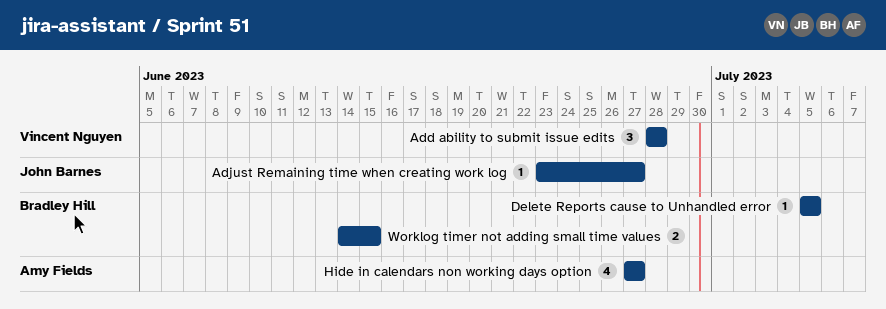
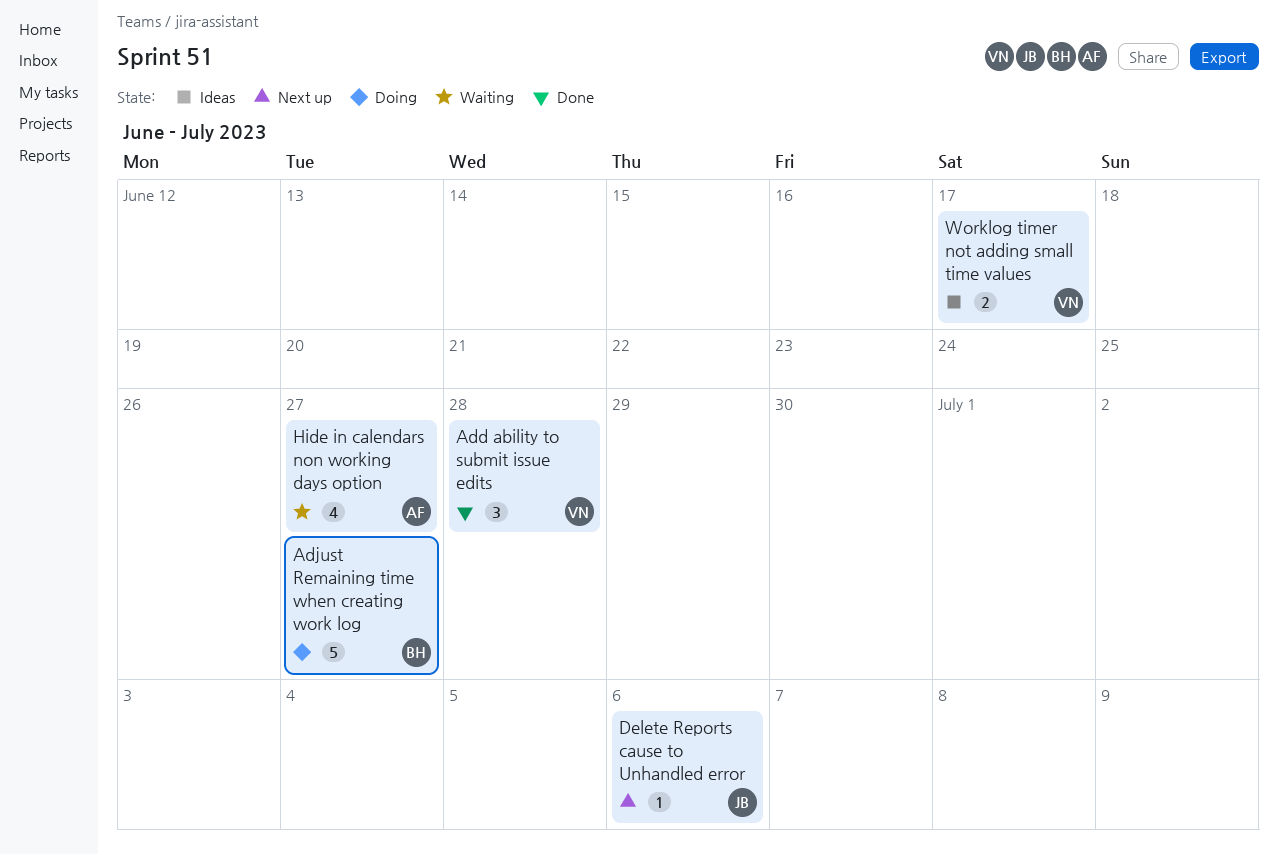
Adjust Remaining time when creating work log, owner: John Barnes -> Bradley Hill
Adjust Remaining time when creating work log, estimate: 1 -> 5
Delete Reports cause to Unhandled error, owner: Bradley Hill -> John Barnes
Delete Reports cause to Unhandled error, due: Jul 5 -> Jul 6
Worklog timer not adding small time values, owner: Bradley Hill -> Vincent Nguyen
Worklog timer not adding small time values, due: Jun 15 -> Jun 17

